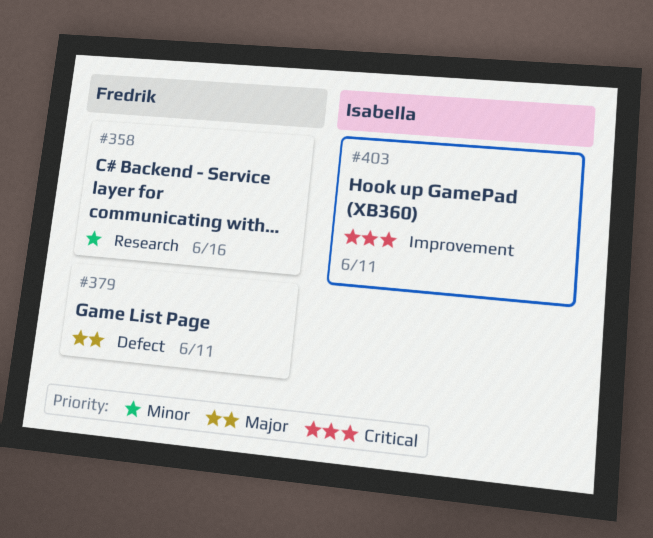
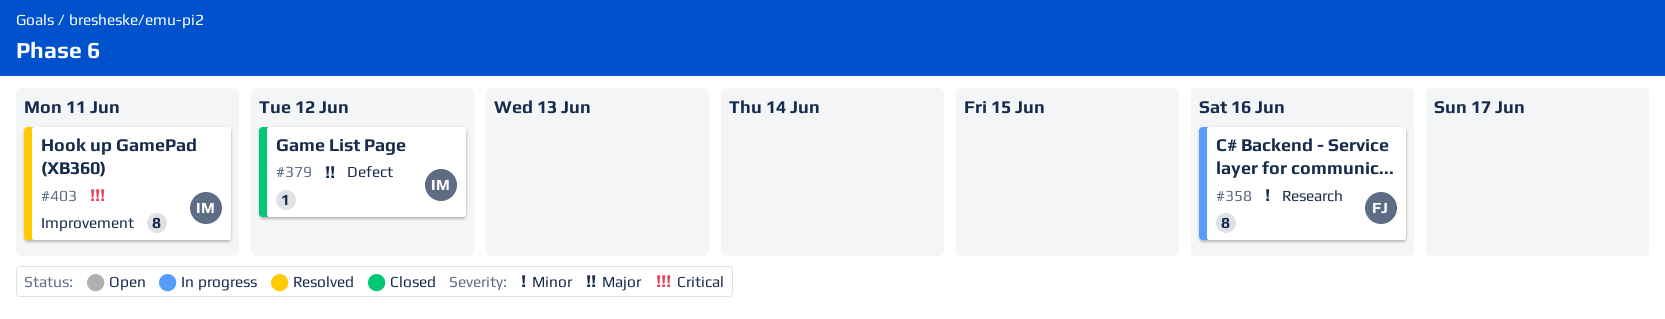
#379, owner: Fredrik -> Isabella
#379, due: Jun 11 -> Jun 12

